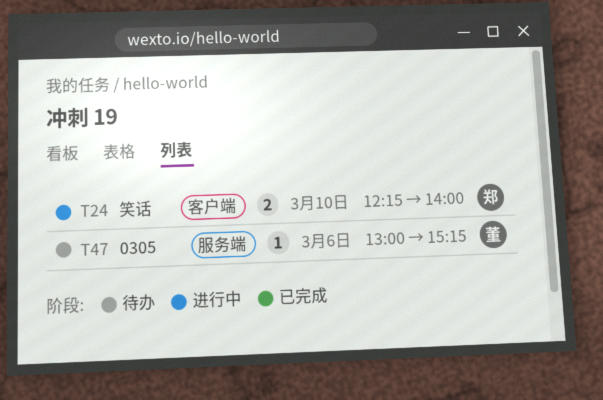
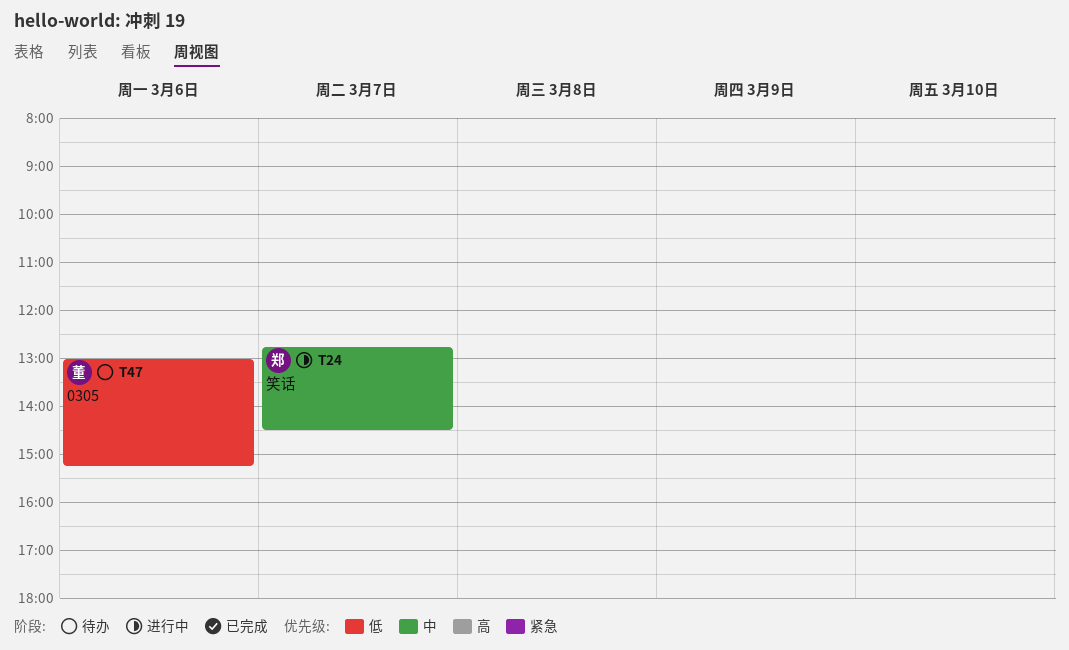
T24, day: Mar 10 -> Mar 7
T24, begins: 12:15 -> 12:45
T24, ends: 14:00 -> 14:30

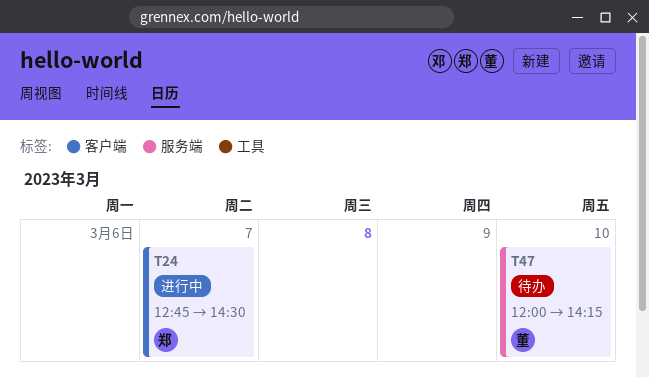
T47, day: Mar 6 -> Mar 10
T47, begins: 13:00 -> 12:00
T47, ends: 15:15 -> 14:15

